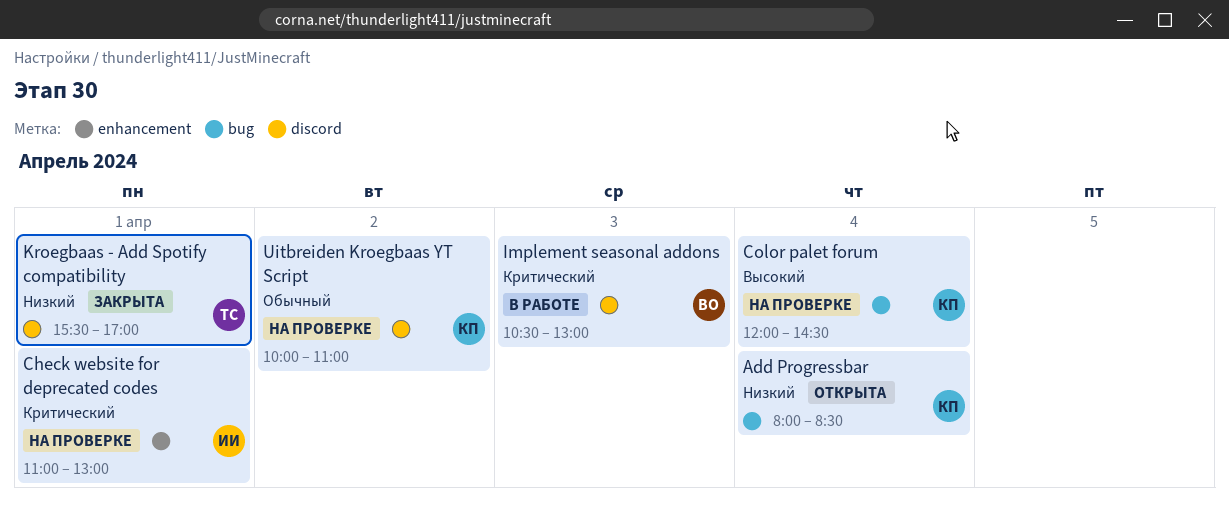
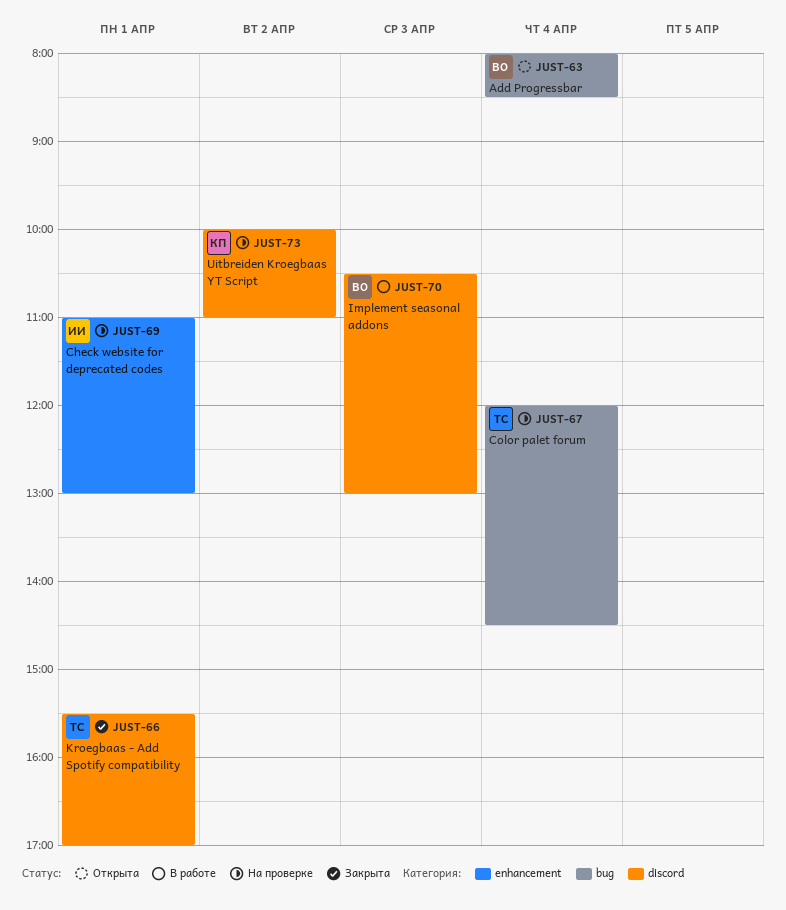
Add Progressbar, owner: КП -> ВО
Color palet forum, owner: КП -> ТС

